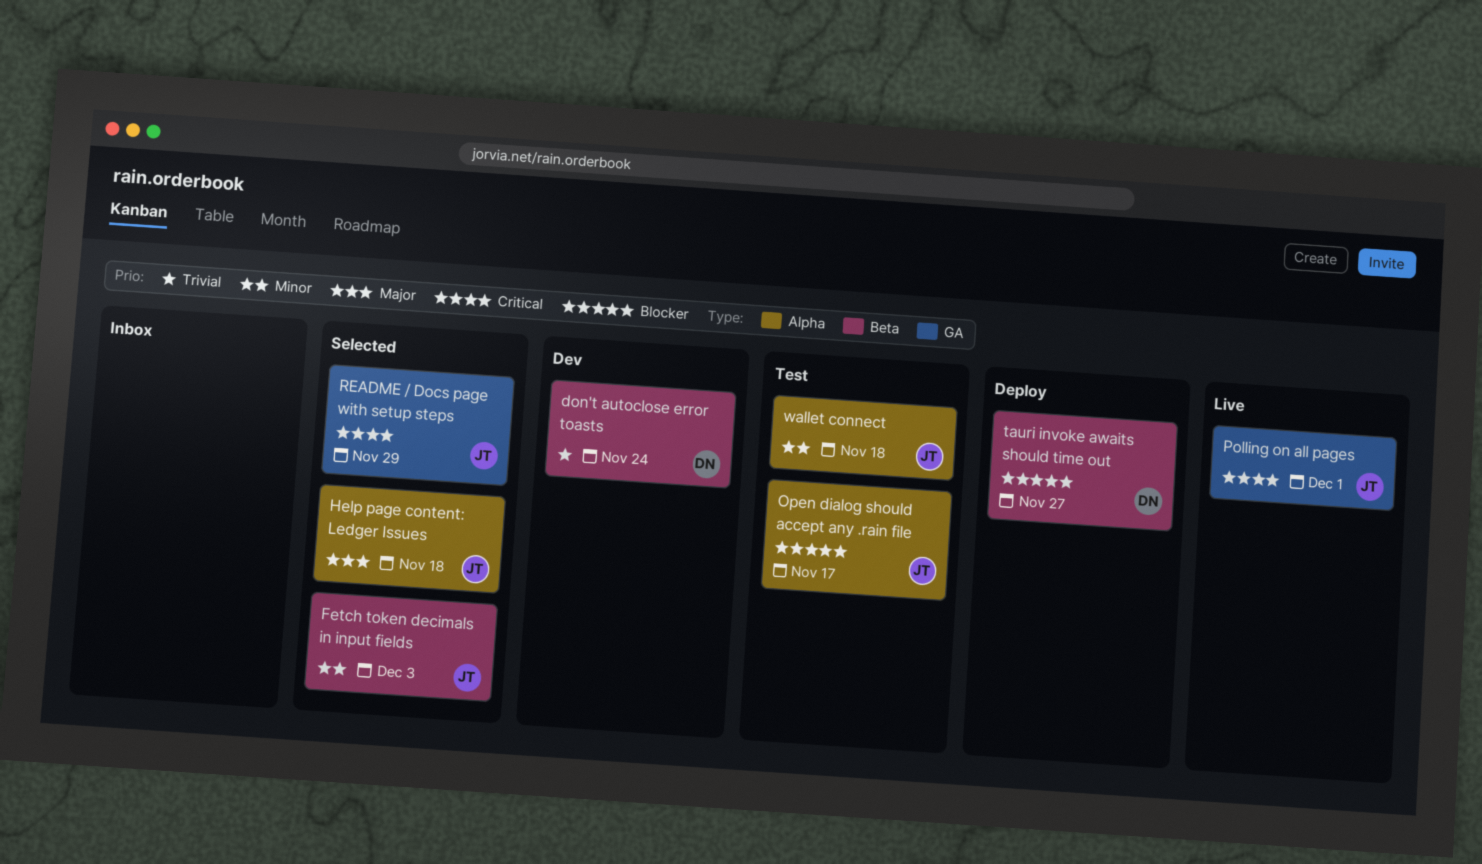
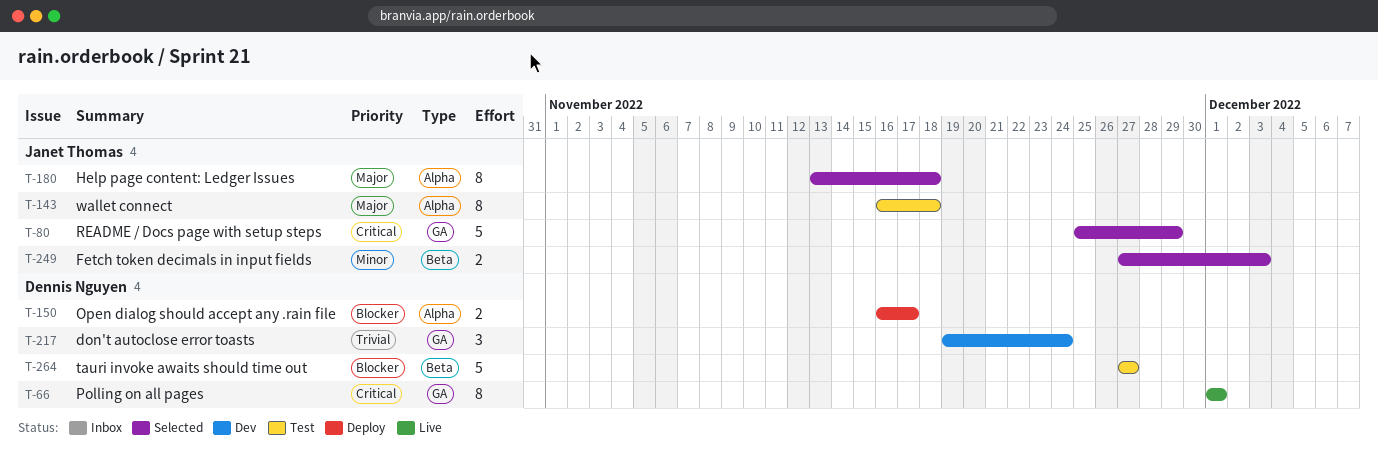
don't autoclose error toasts, label: Beta -> GA
Open dialog should accept any .rain file, status: Test -> Deploy
Open dialog should accept any .rain file, owner: Janet Thomas -> Dennis Nguyen
Polling on all pages, owner: Janet Thomas -> Dennis Nguyen
tauri invoke awaits should time out, status: Deploy -> Test
wallet connect, priority: Minor -> Major

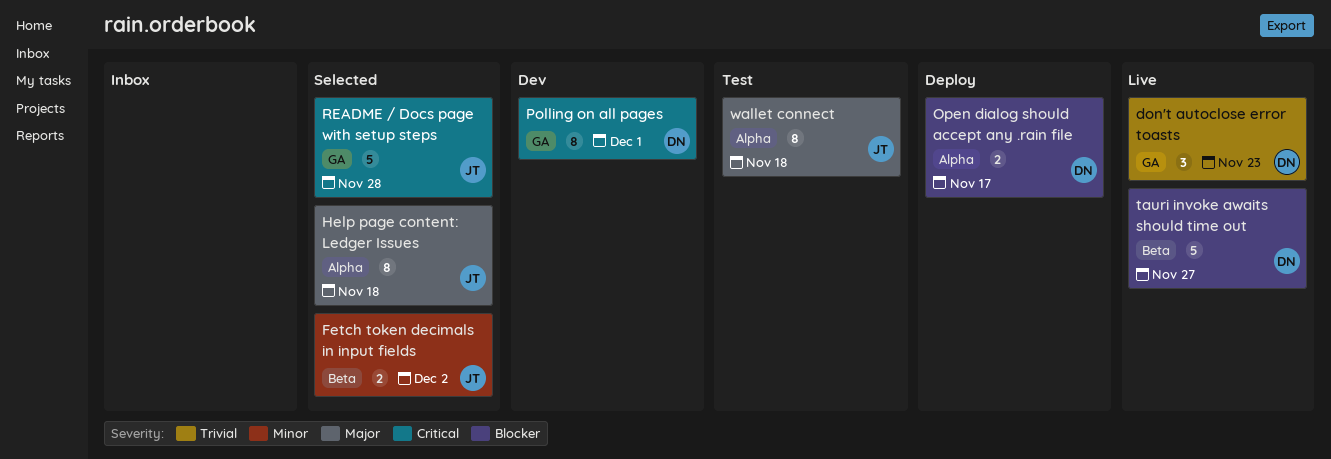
don't autoclose error toasts, status: Dev -> Live
don't autoclose error toasts, due: Nov 24 -> Nov 23
Fetch token decimals in input fields, due: Dec 3 -> Dec 2
Polling on all pages, status: Live -> Dev
README / Docs page with setup steps, due: Nov 29 -> Nov 28
tauri invoke awaits should time out, status: Test -> Live

